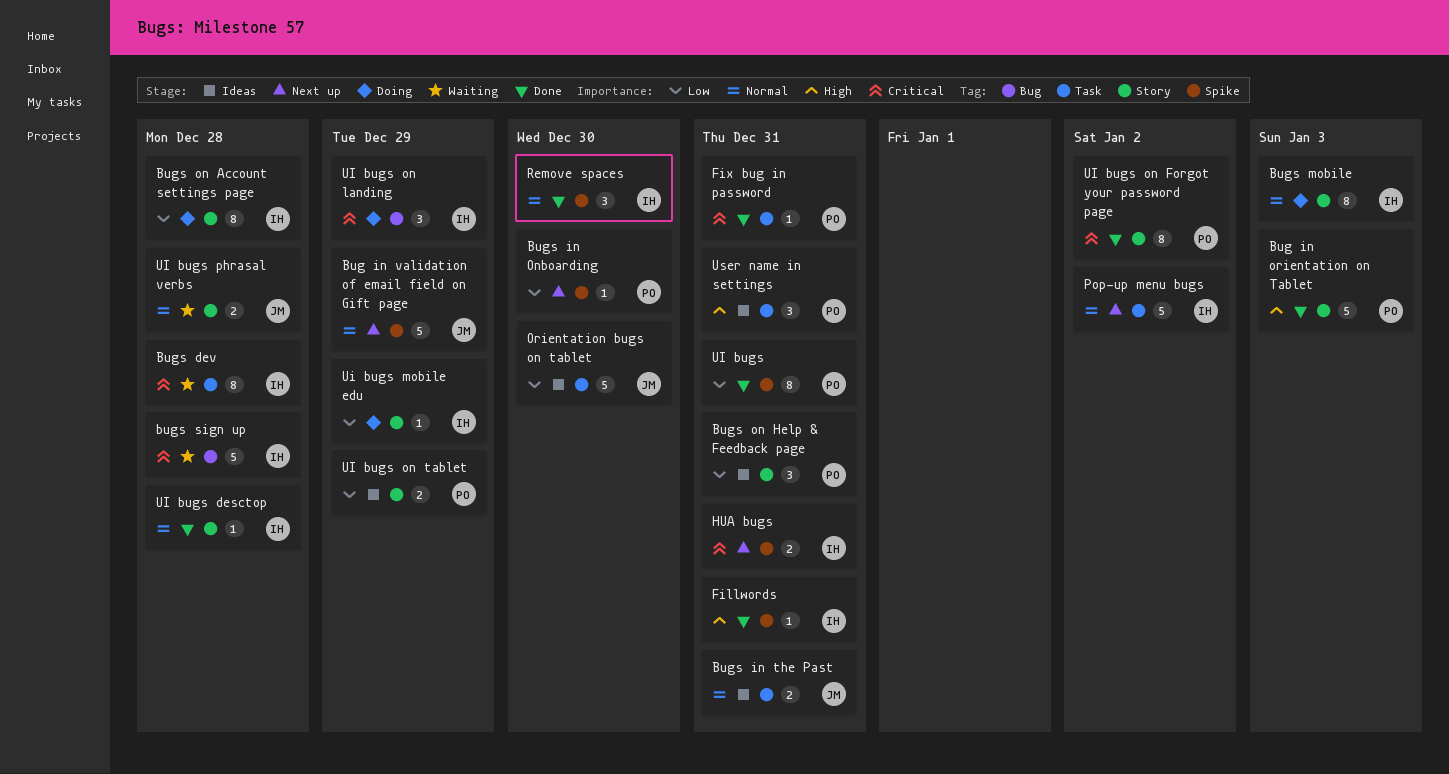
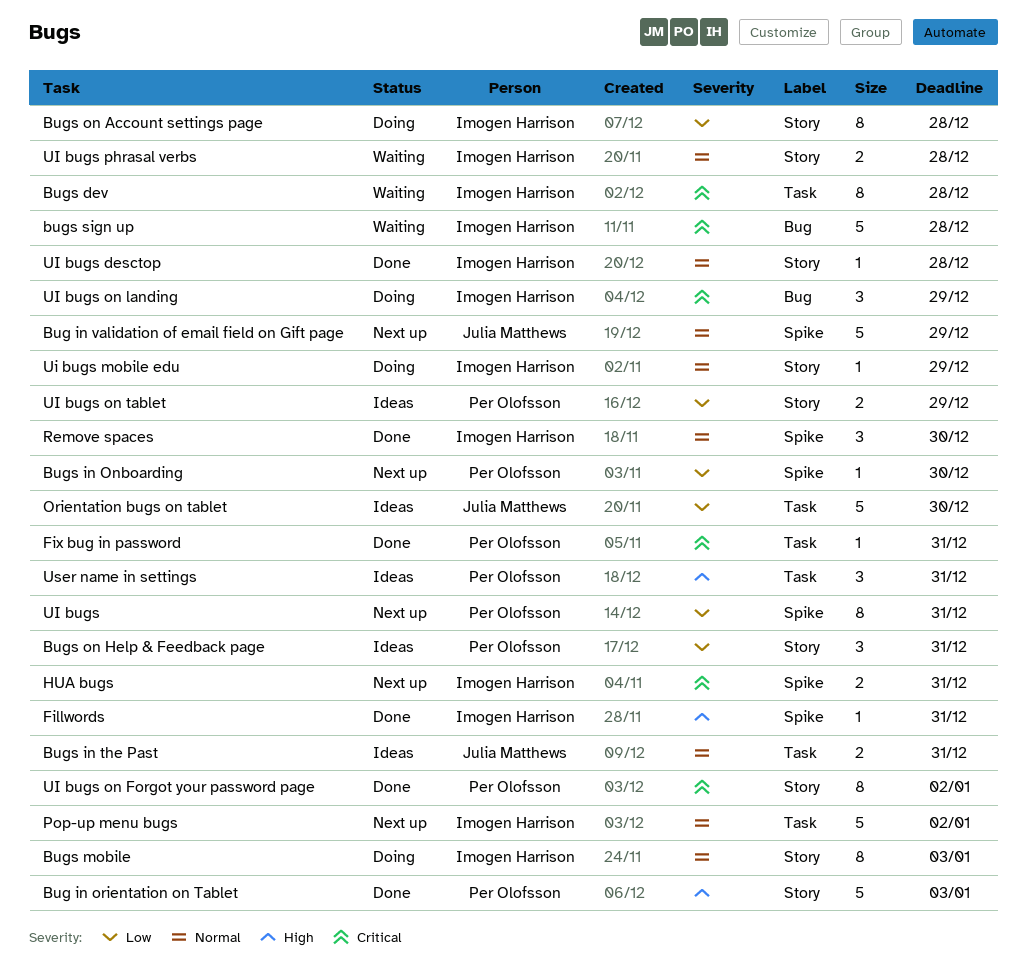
UI bugs, status: Done -> Next up
Ui bugs mobile edu, priority: Low -> Normal
UI bugs phrasal verbs, owner: Julia Matthews -> Imogen Harrison

